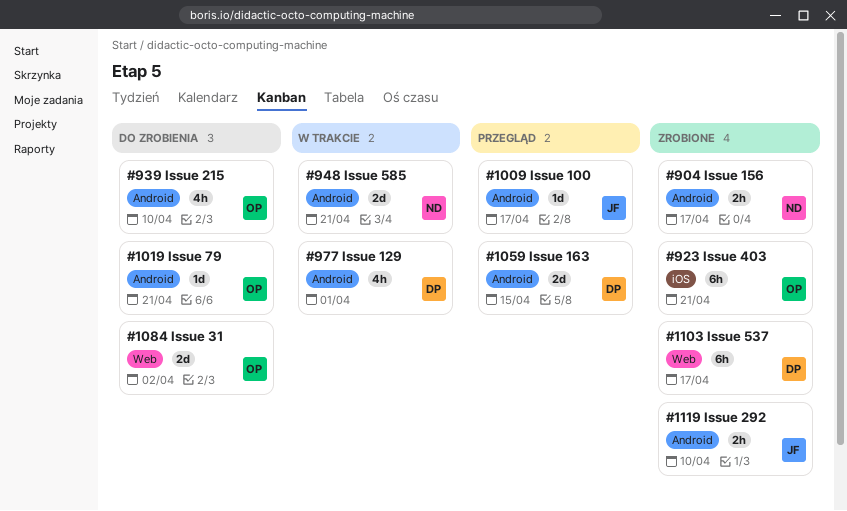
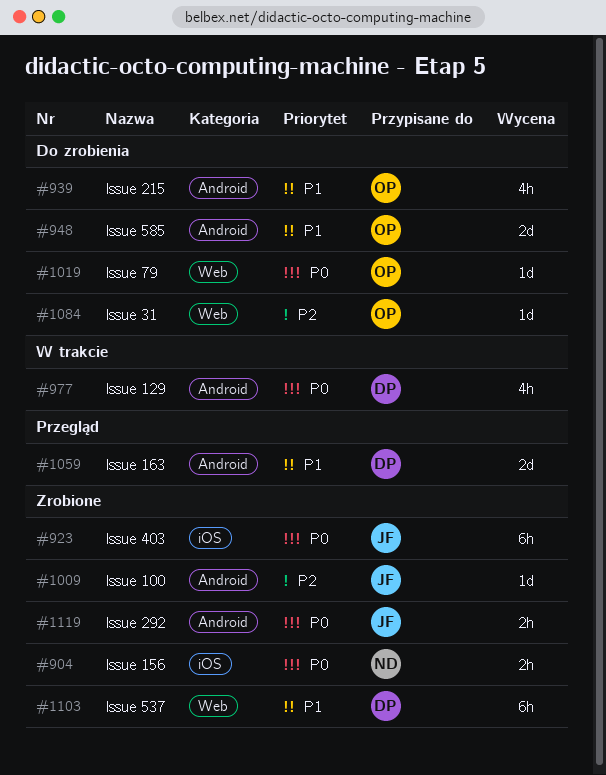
#904, label: Android -> iOS
#923, owner: OP -> JF
#948, status: W trakcie -> Do zrobienia
#948, owner: ND -> OP
#1009, status: Przegląd -> Zrobione
#1019, label: Android -> Web
#1084, estimate: 2d -> 1d

